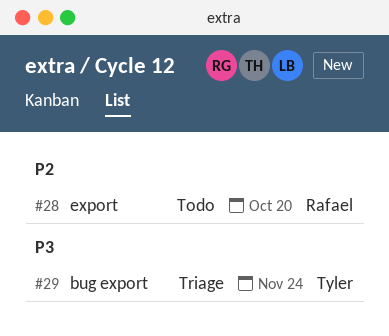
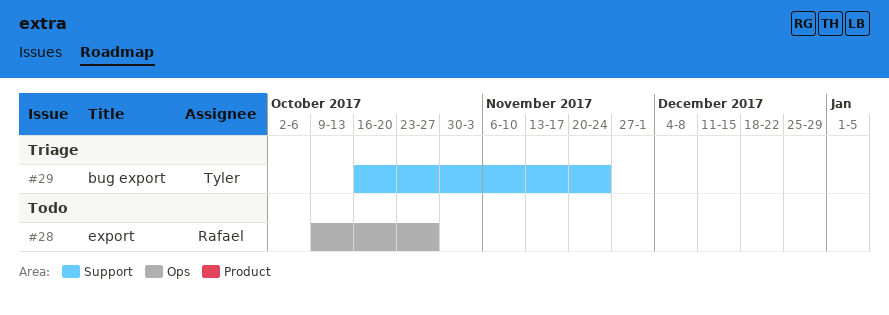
#28, due: Oct 20 -> Oct 27

